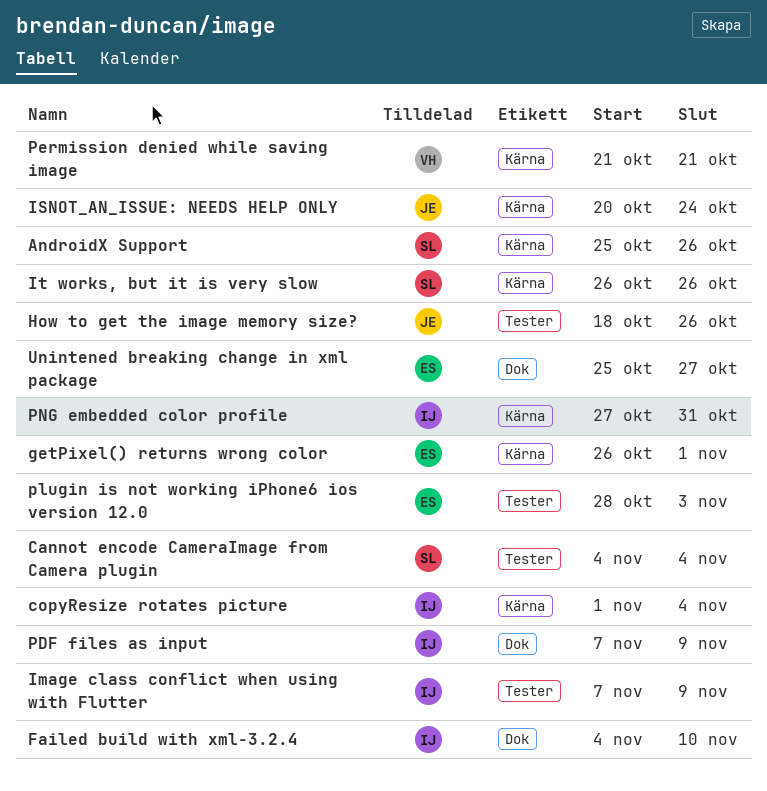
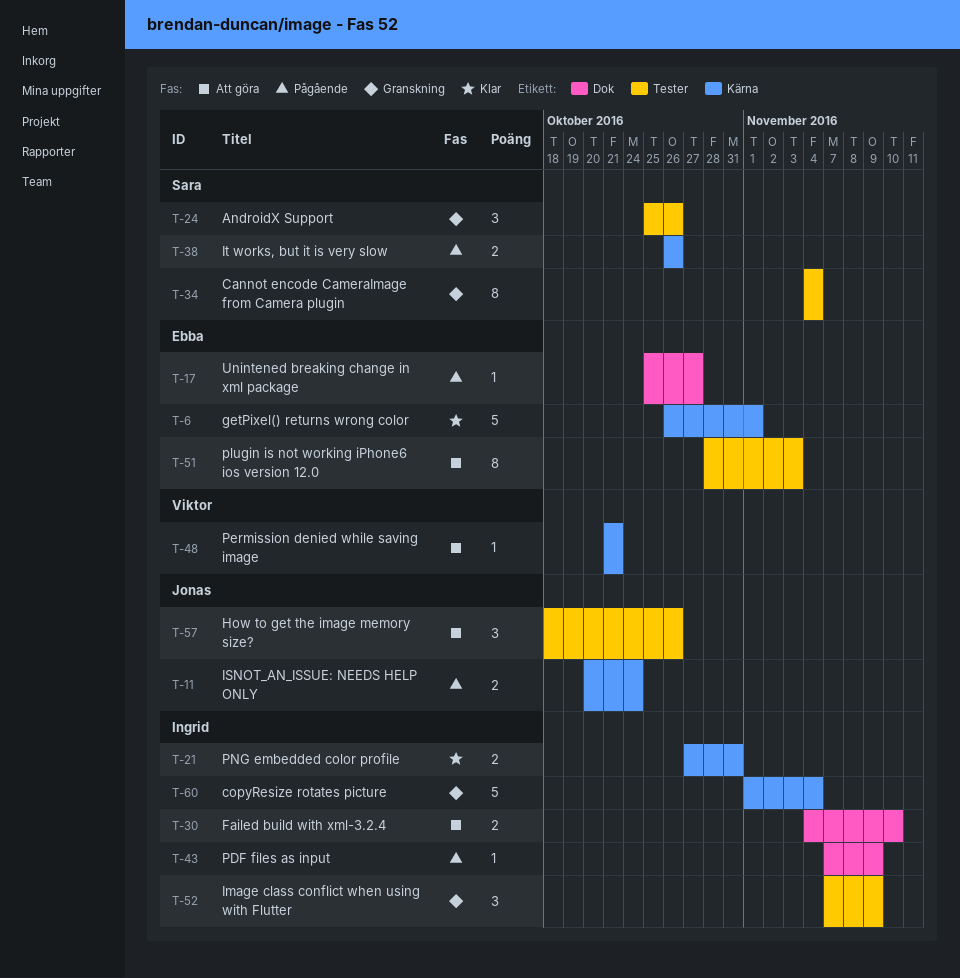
AndroidX Support, label: Kärna -> Tester

